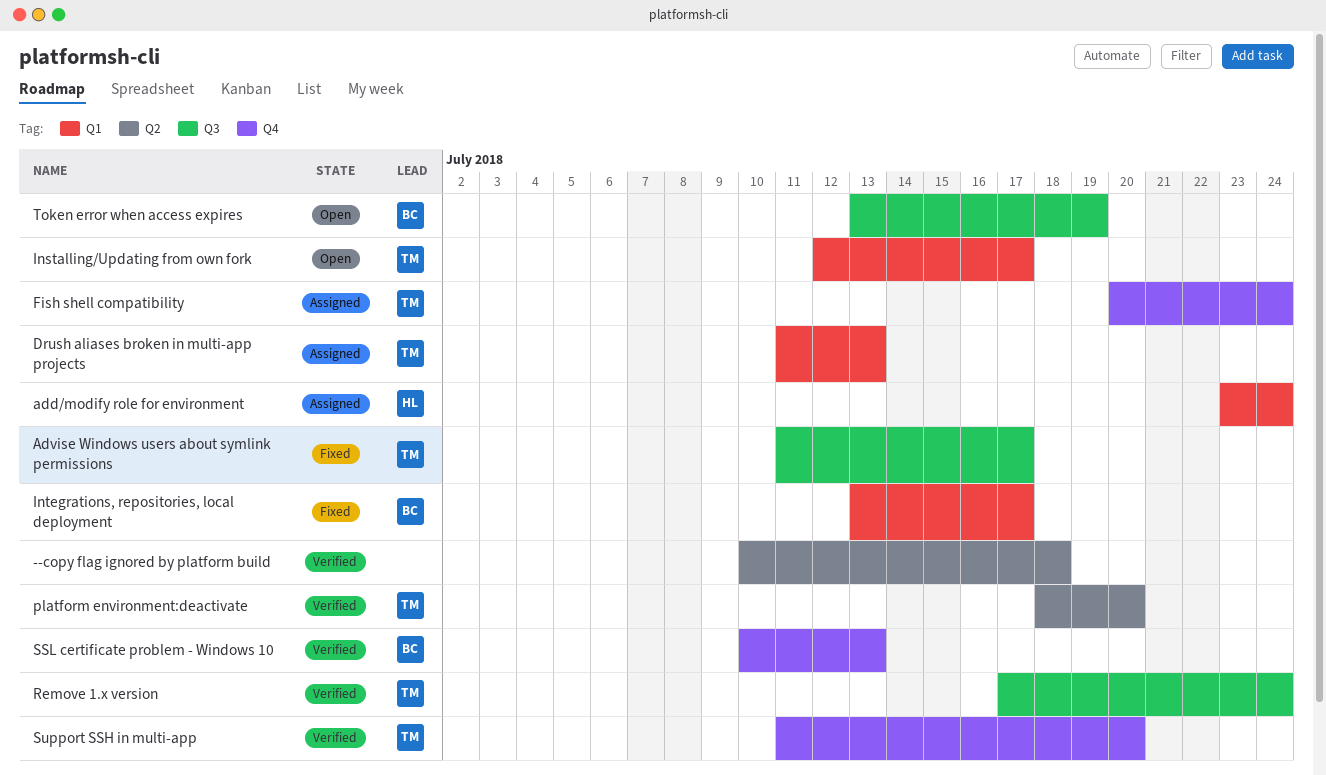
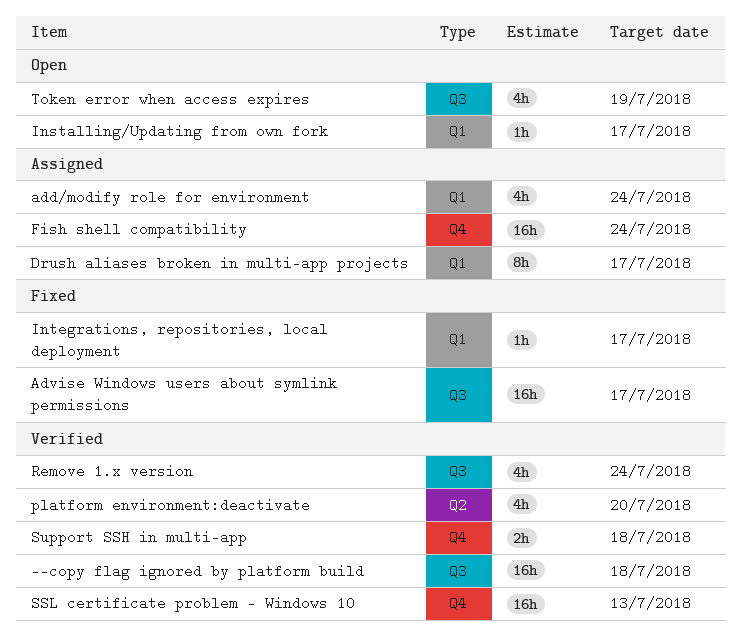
--copy flag ignored by platform build, label: Q2 -> Q3
Drush aliases broken in multi-app projects, due: Jul 13 -> Jul 17
Support SSH in multi-app, due: Jul 20 -> Jul 18

